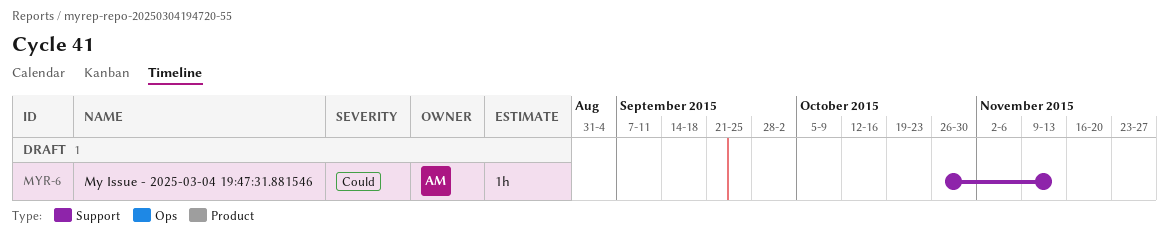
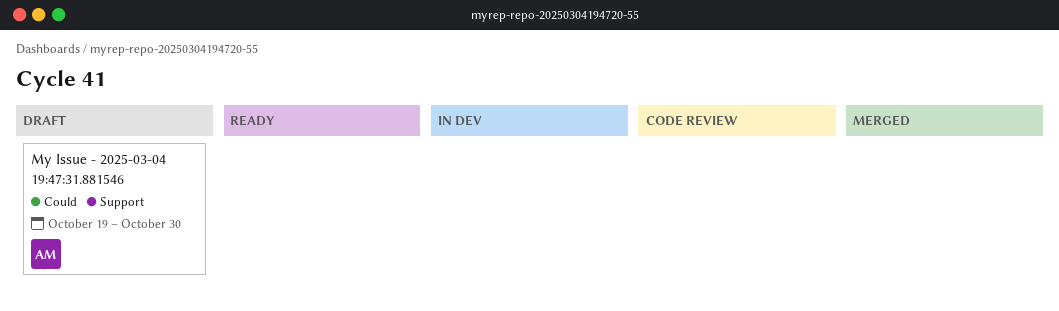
My Issue - 2025-03-04 19:47:31.881546, start: Oct 26 -> Oct 19
My Issue - 2025-03-04 19:47:31.881546, due: Nov 13 -> Oct 30

